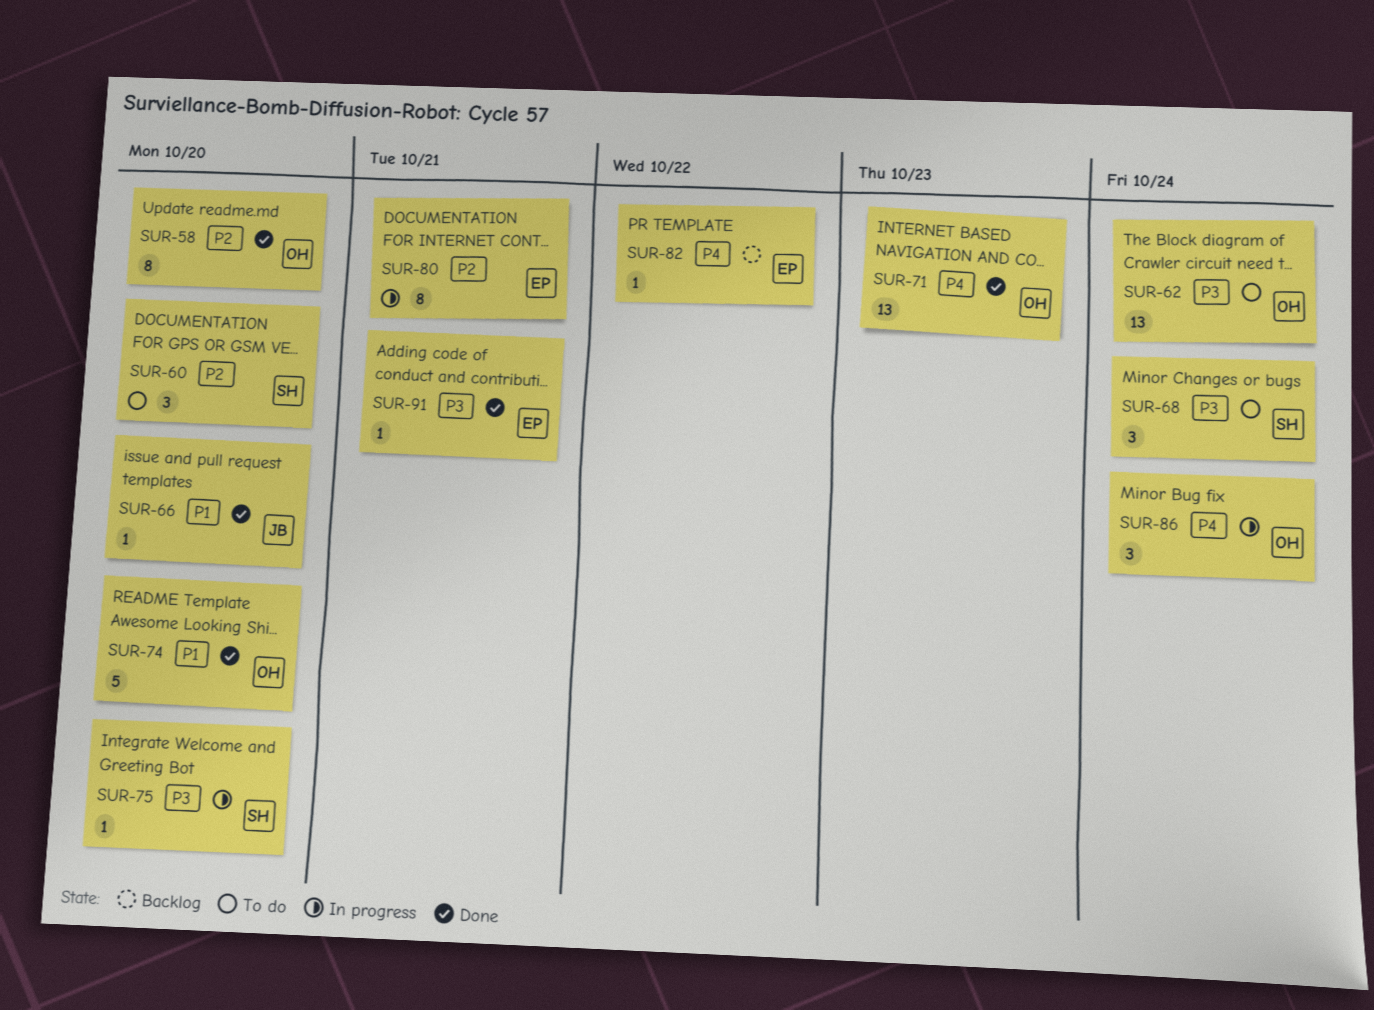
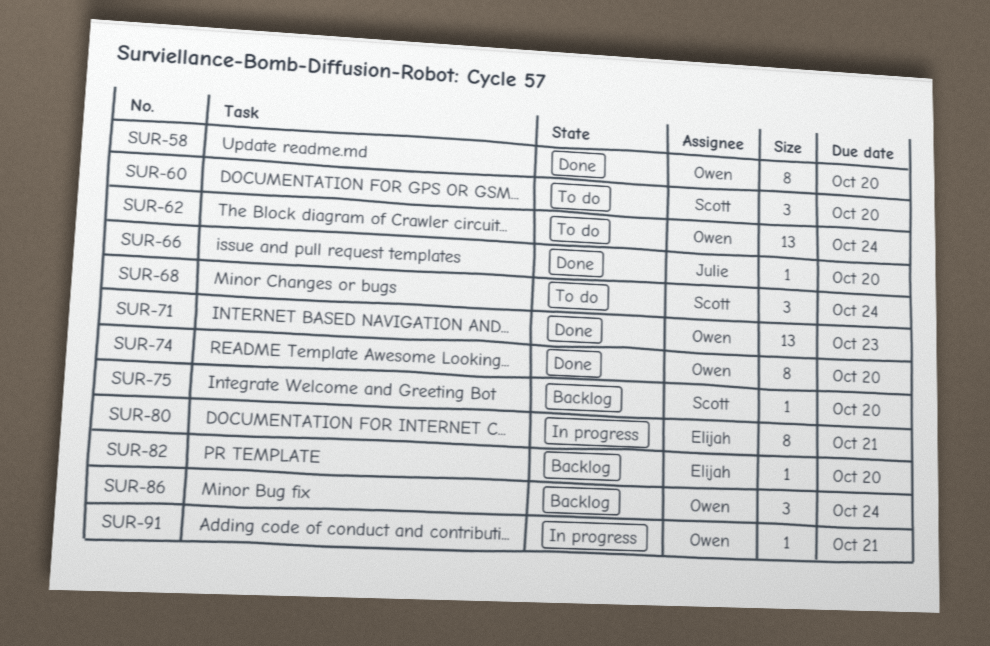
SUR-74, estimate: 5 -> 8
SUR-75, status: In progress -> Backlog
SUR-82, due: Oct 22 -> Oct 20
SUR-86, status: In progress -> Backlog
SUR-91, status: Done -> In progress
SUR-91, owner: Elijah -> Owen

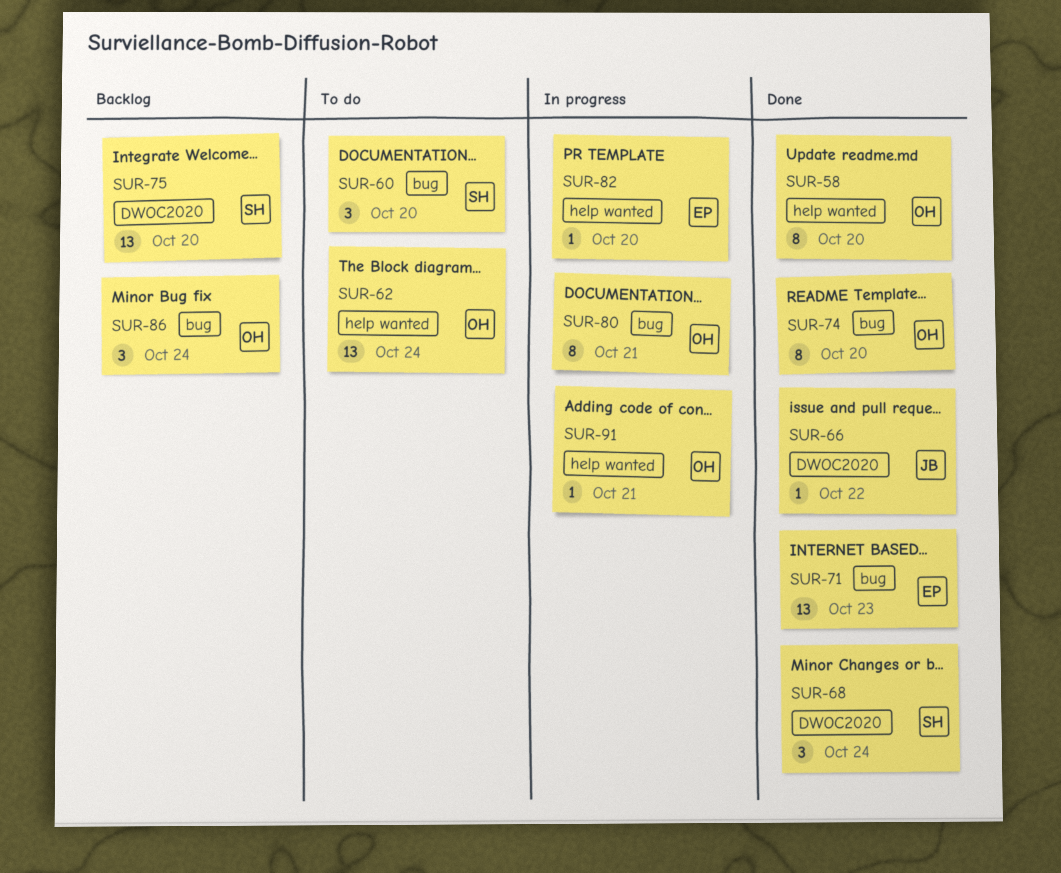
SUR-66, due: Oct 20 -> Oct 22
SUR-68, status: To do -> Done
SUR-71, owner: Owen -> Elijah
SUR-75, estimate: 1 -> 13
SUR-80, owner: Elijah -> Owen
SUR-82, status: Backlog -> In progress

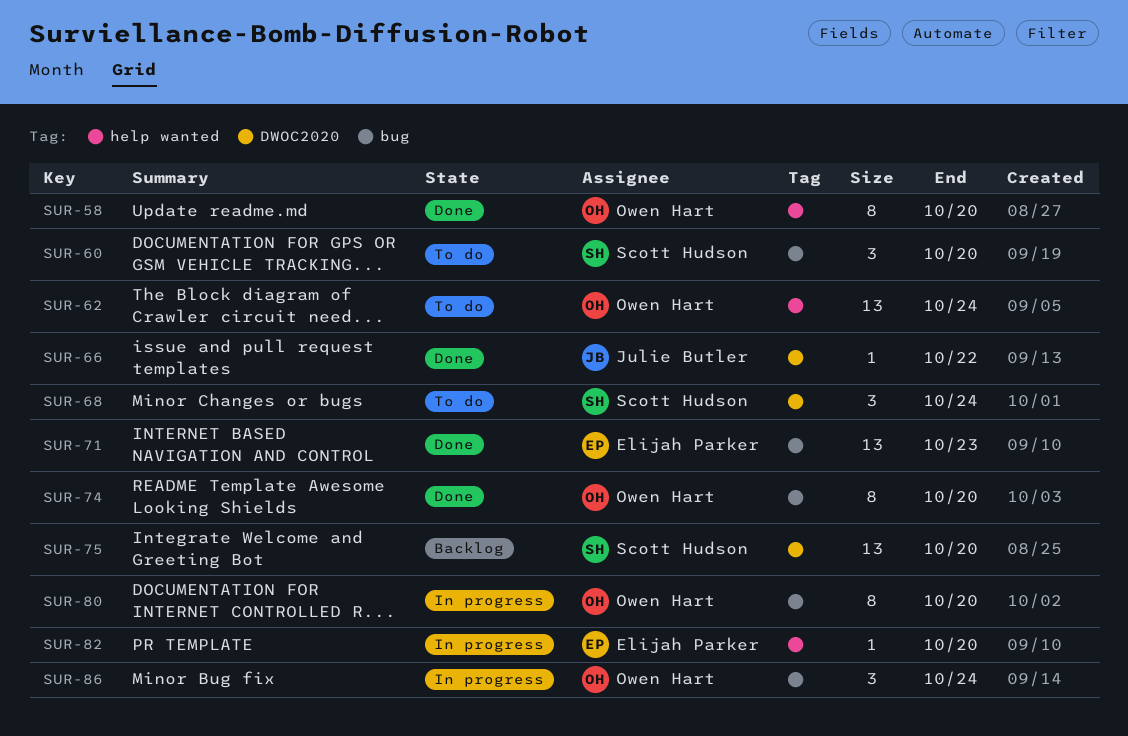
SUR-68, status: Done -> To do
SUR-80, due: Oct 21 -> Oct 20
SUR-86, status: Backlog -> In progress
SUR-91: present -> none

